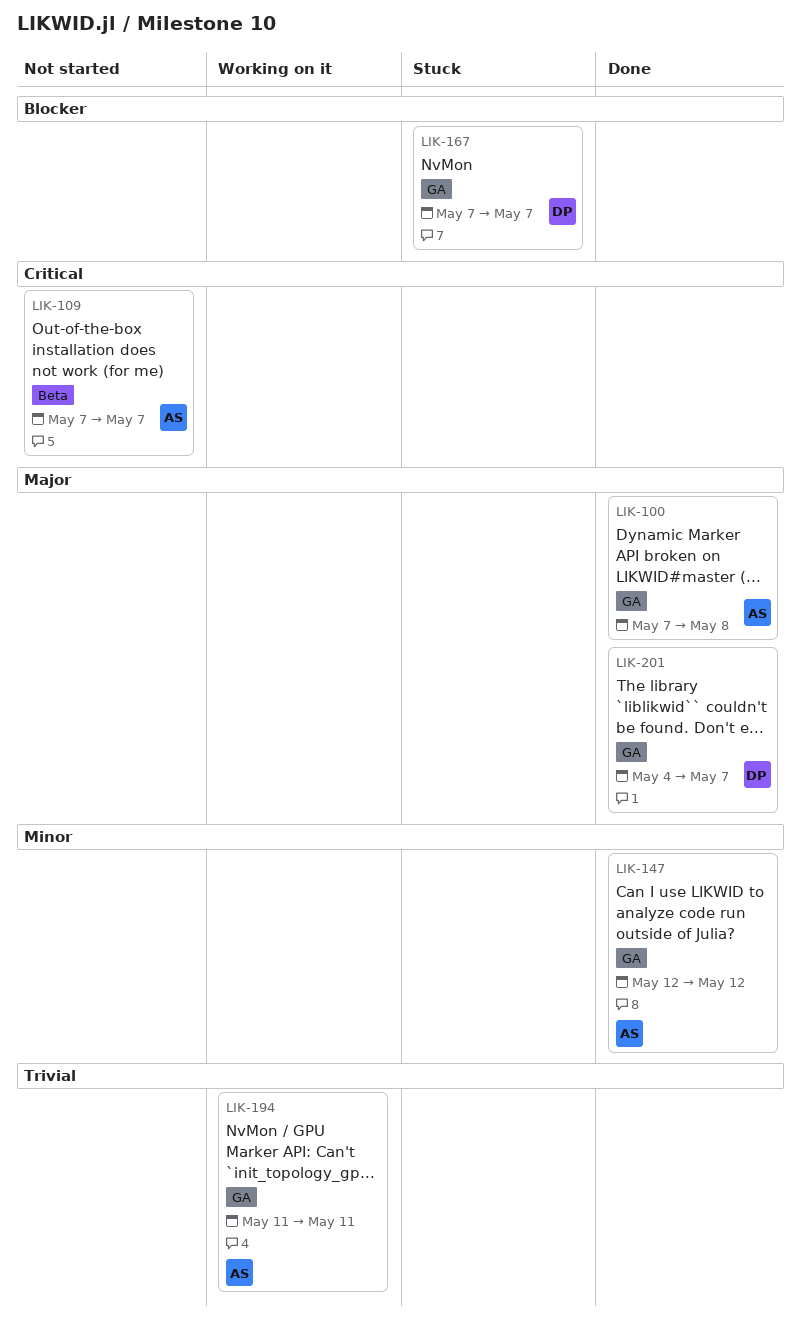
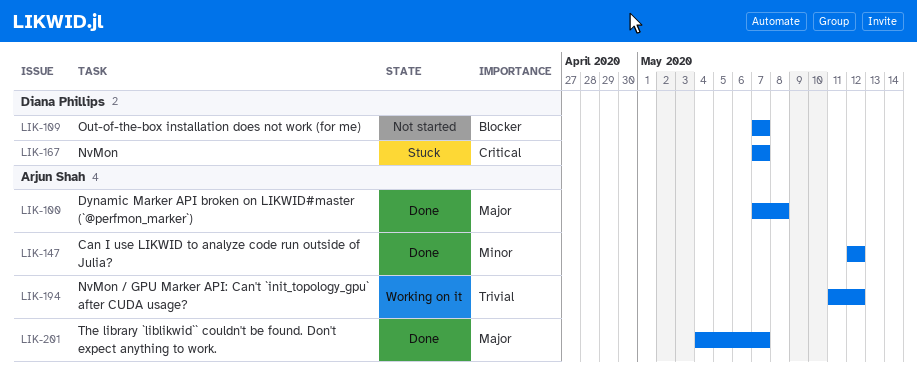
LIK-109, owner: Arjun Shah -> Diana Phillips
LIK-109, priority: Critical -> Blocker
LIK-167, priority: Blocker -> Critical
LIK-194, due: May 11 -> May 12
LIK-201, owner: Diana Phillips -> Arjun Shah

